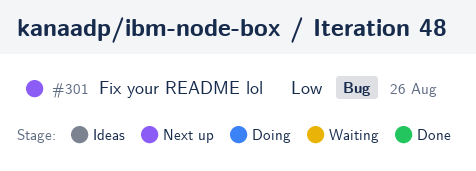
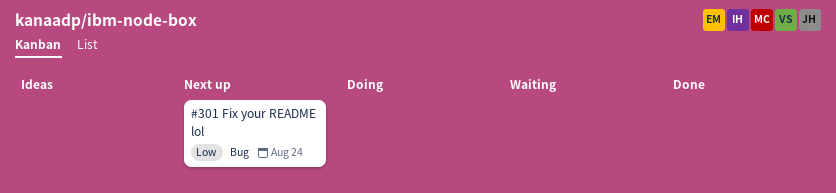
#301, due: Aug 26 -> Aug 24

